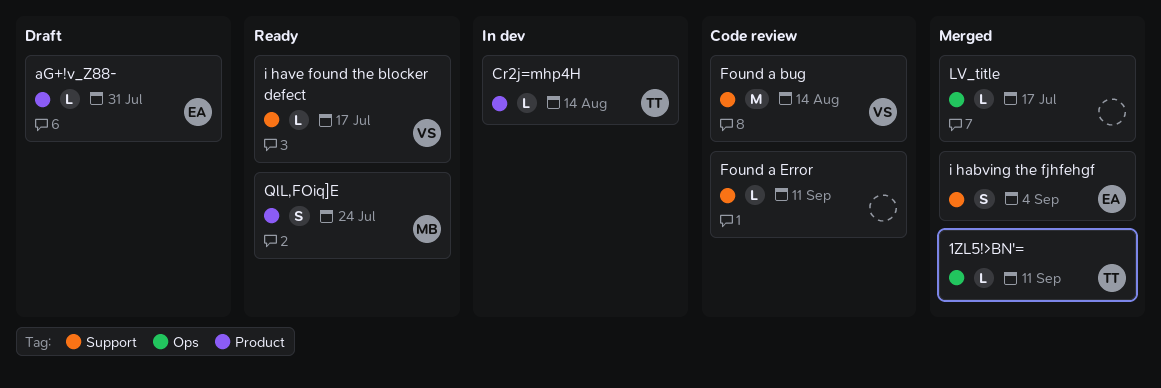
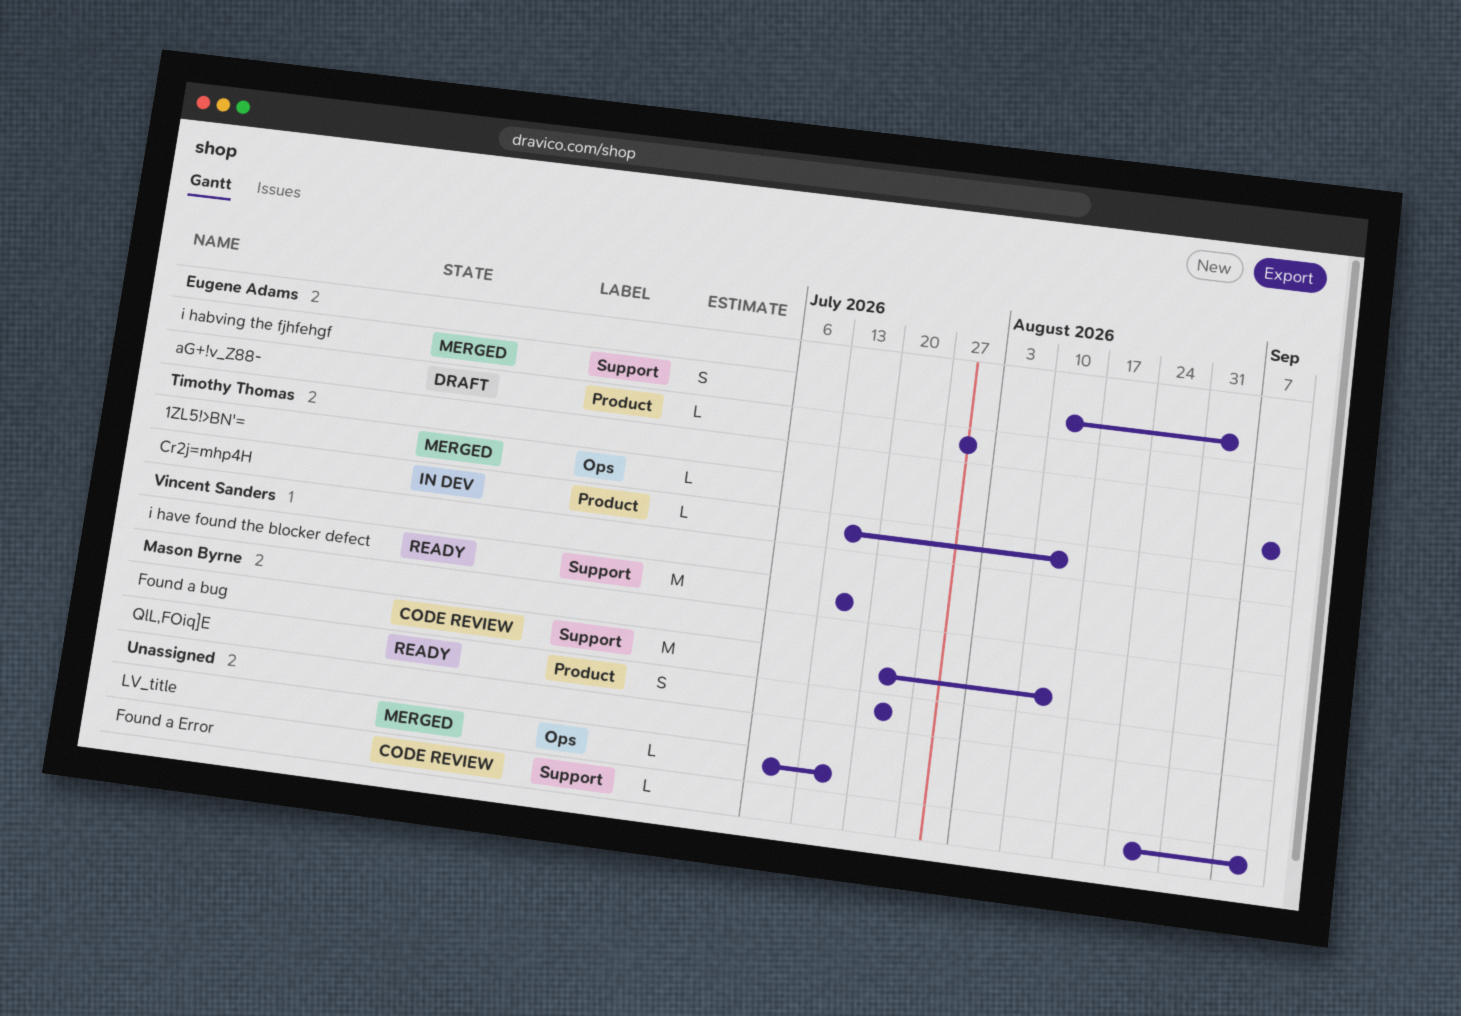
Found a bug, owner: Vincent Sanders -> Mason Byrne
i have found the blocker defect, estimate: L -> M

